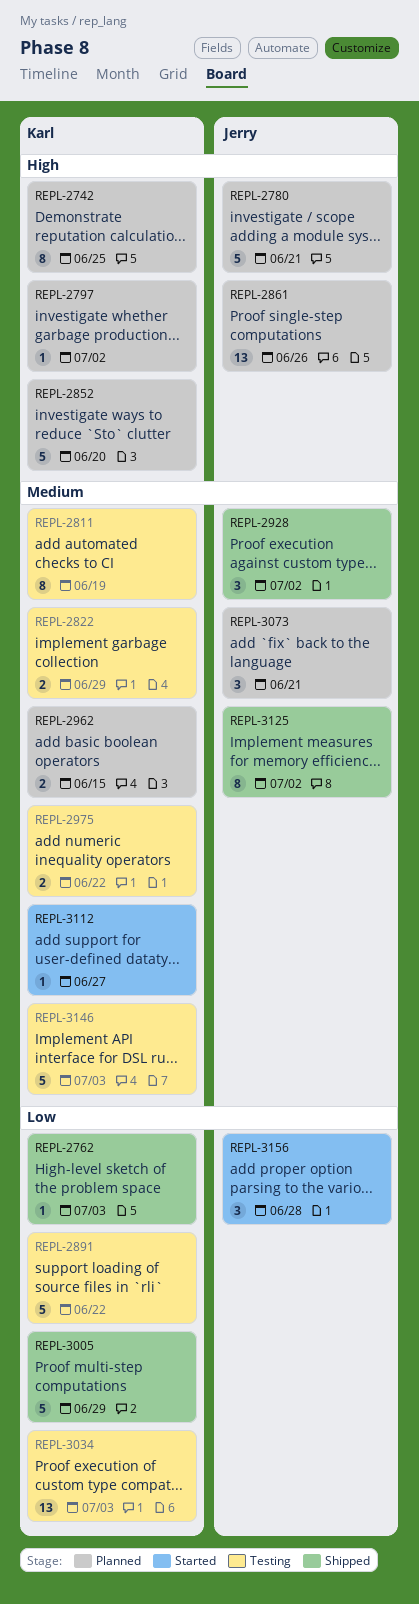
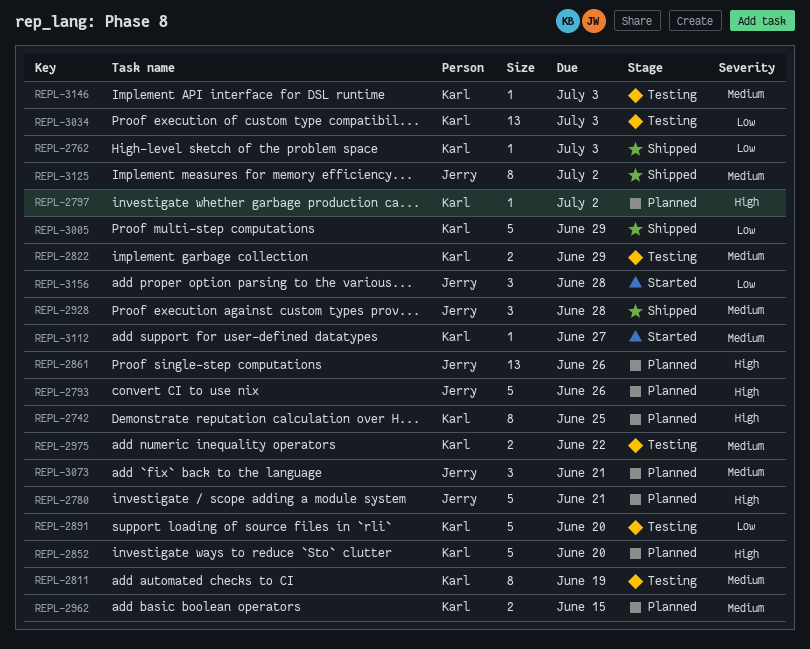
REPL-2793: none -> present
REPL-2891, due: Jun 22 -> Jun 20
REPL-2928, due: Jul 2 -> Jun 28
REPL-3146, estimate: 5 -> 1

